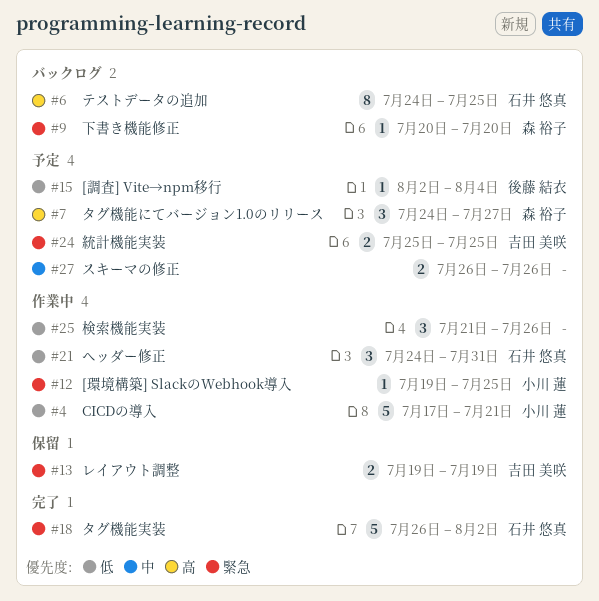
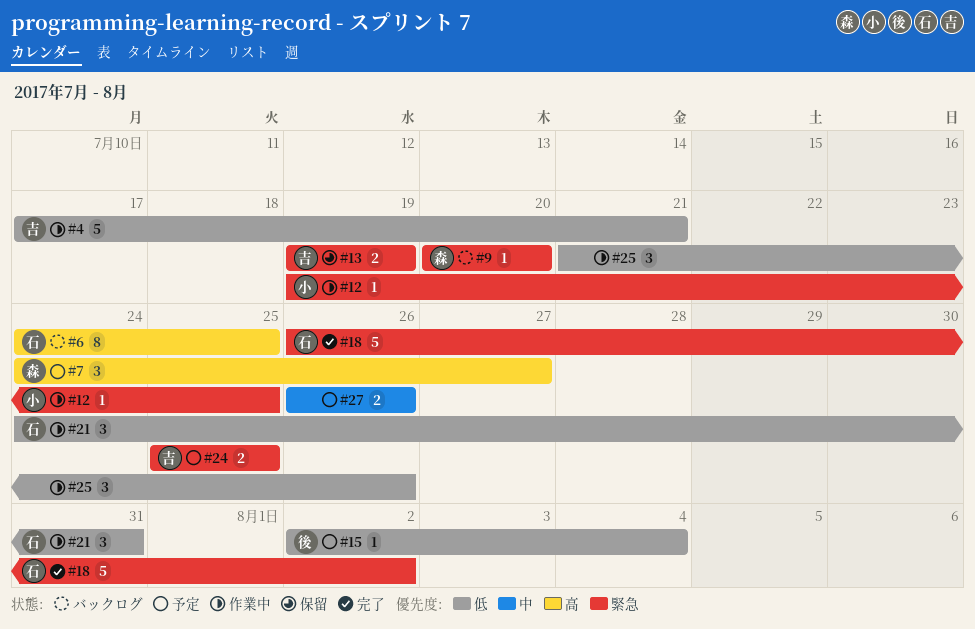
#4, owner: 小川 蓮 -> 吉田 美咲

